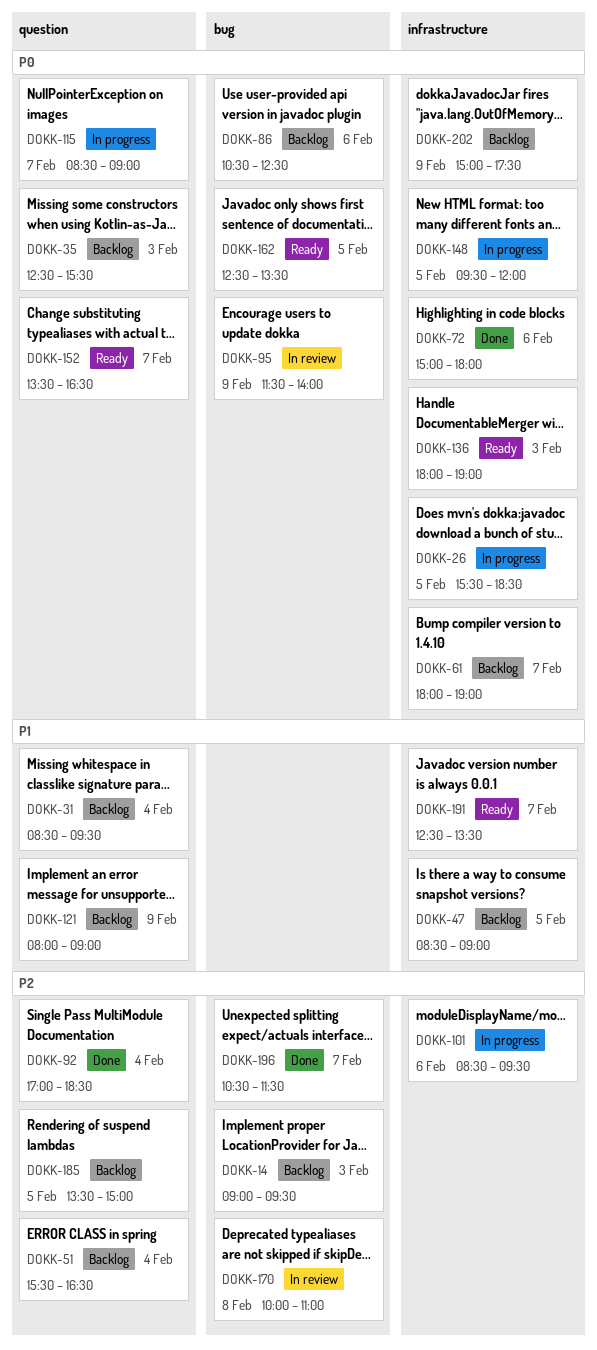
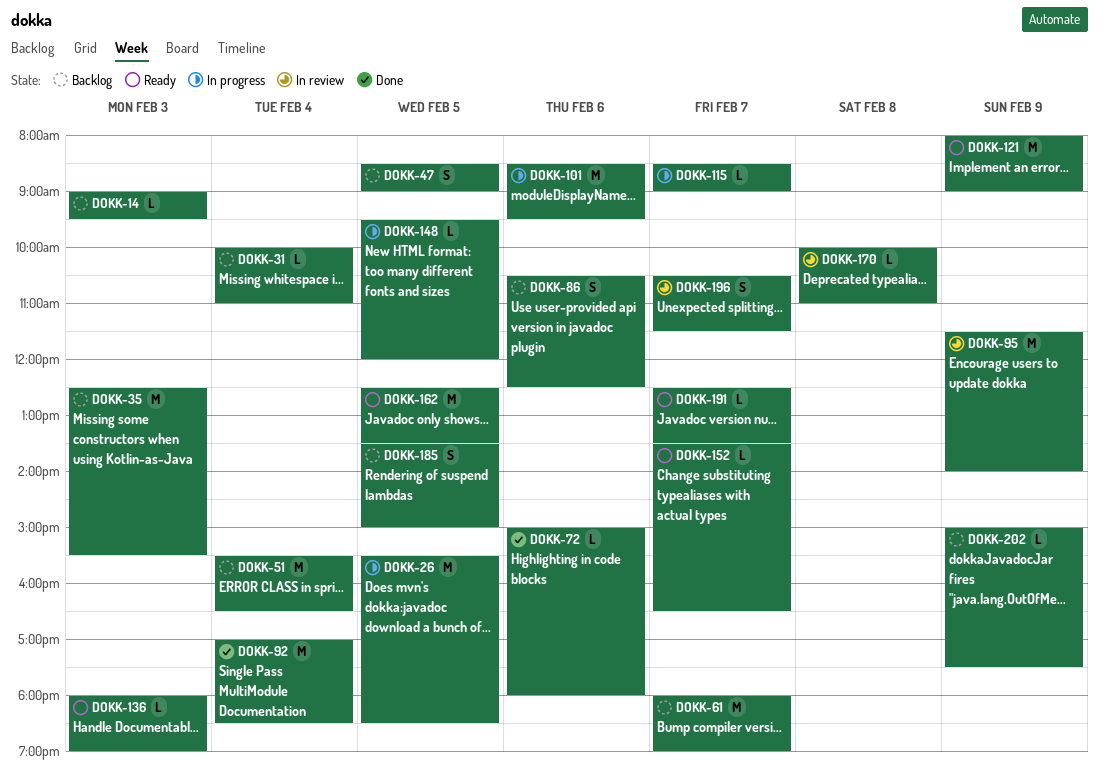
DOKK-31, begins: 08:30 -> 10:00
DOKK-31, ends: 09:30 -> 11:00
DOKK-121, status: Backlog -> Ready
DOKK-196, status: Done -> In review

